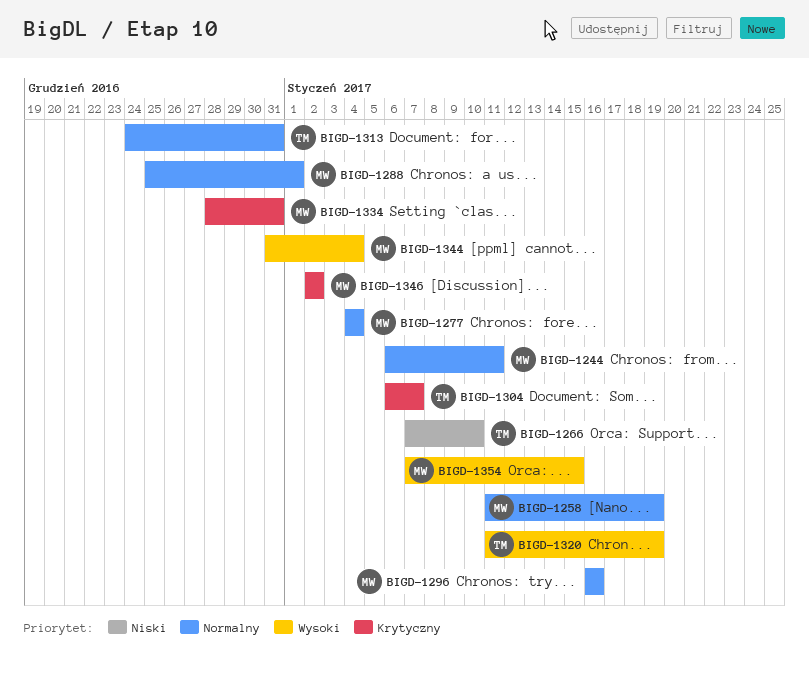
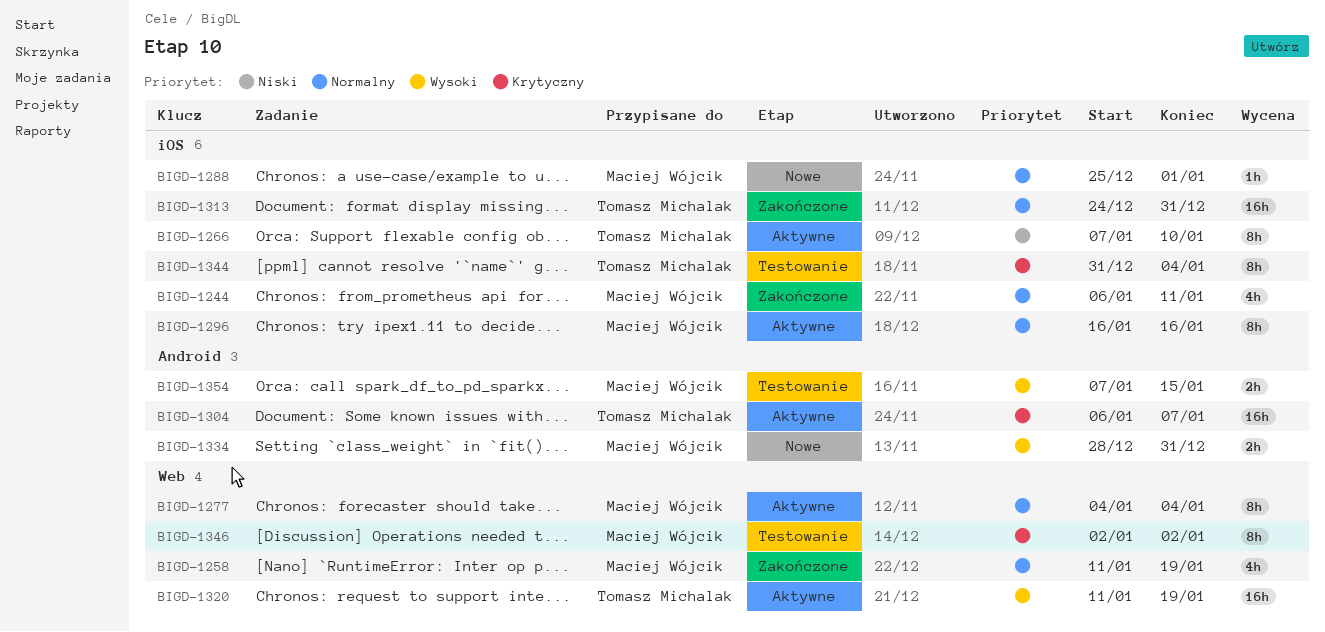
BIGD-1334, priority: Krytyczny -> Wysoki
BIGD-1344, owner: Maciej Wójcik -> Tomasz Michalak
BIGD-1344, priority: Wysoki -> Krytyczny

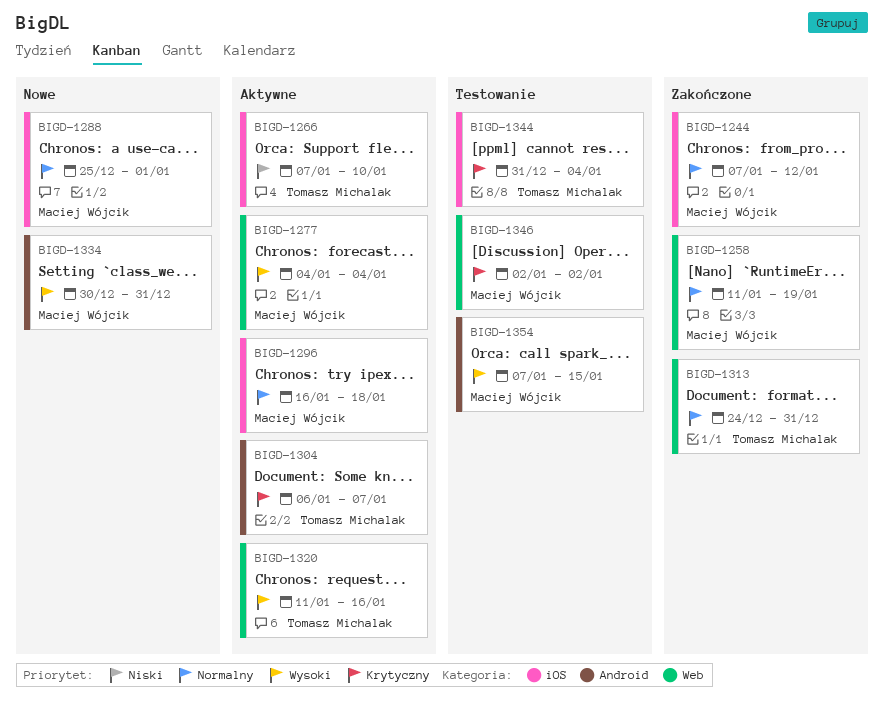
BIGD-1244, start: Jan 6 -> Jan 7
BIGD-1244, due: Jan 11 -> Jan 12
BIGD-1277, priority: Normalny -> Wysoki
BIGD-1296, due: Jan 16 -> Jan 18
BIGD-1313, label: iOS -> Web
BIGD-1320, due: Jan 19 -> Jan 16
BIGD-1334, start: Dec 28 -> Dec 30

